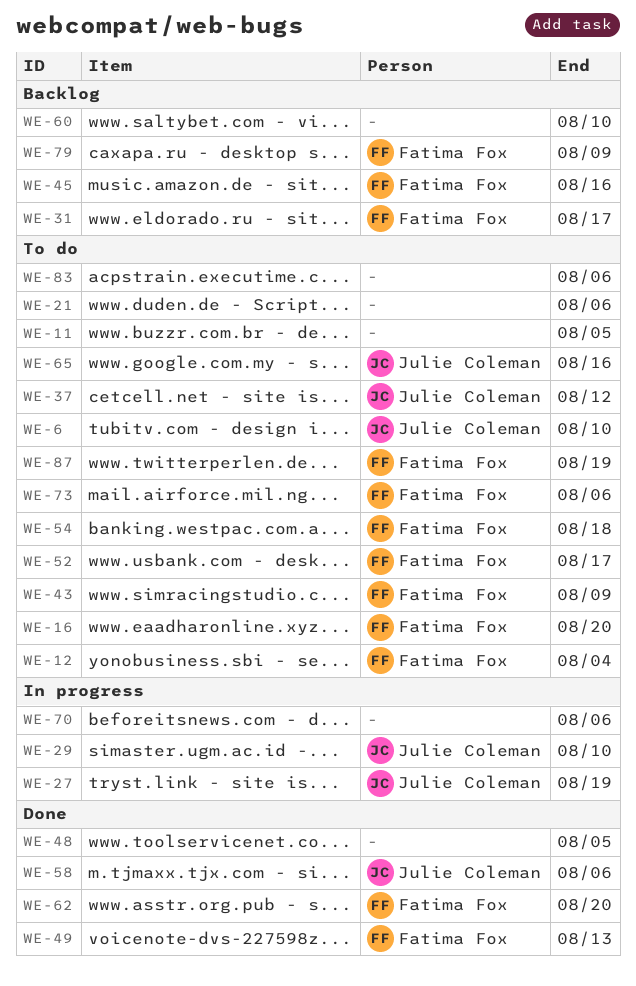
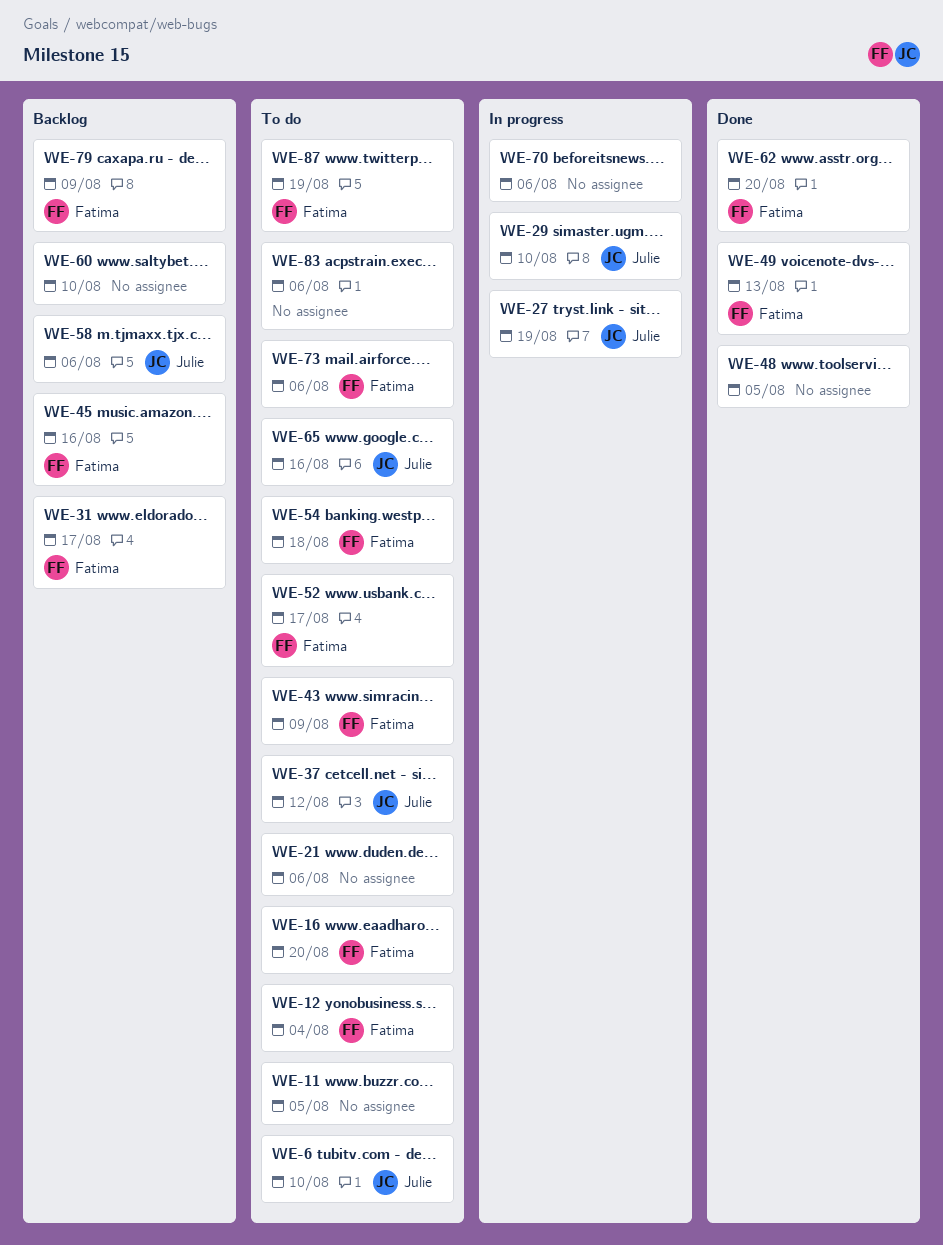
WE-58, status: Done -> Backlog

